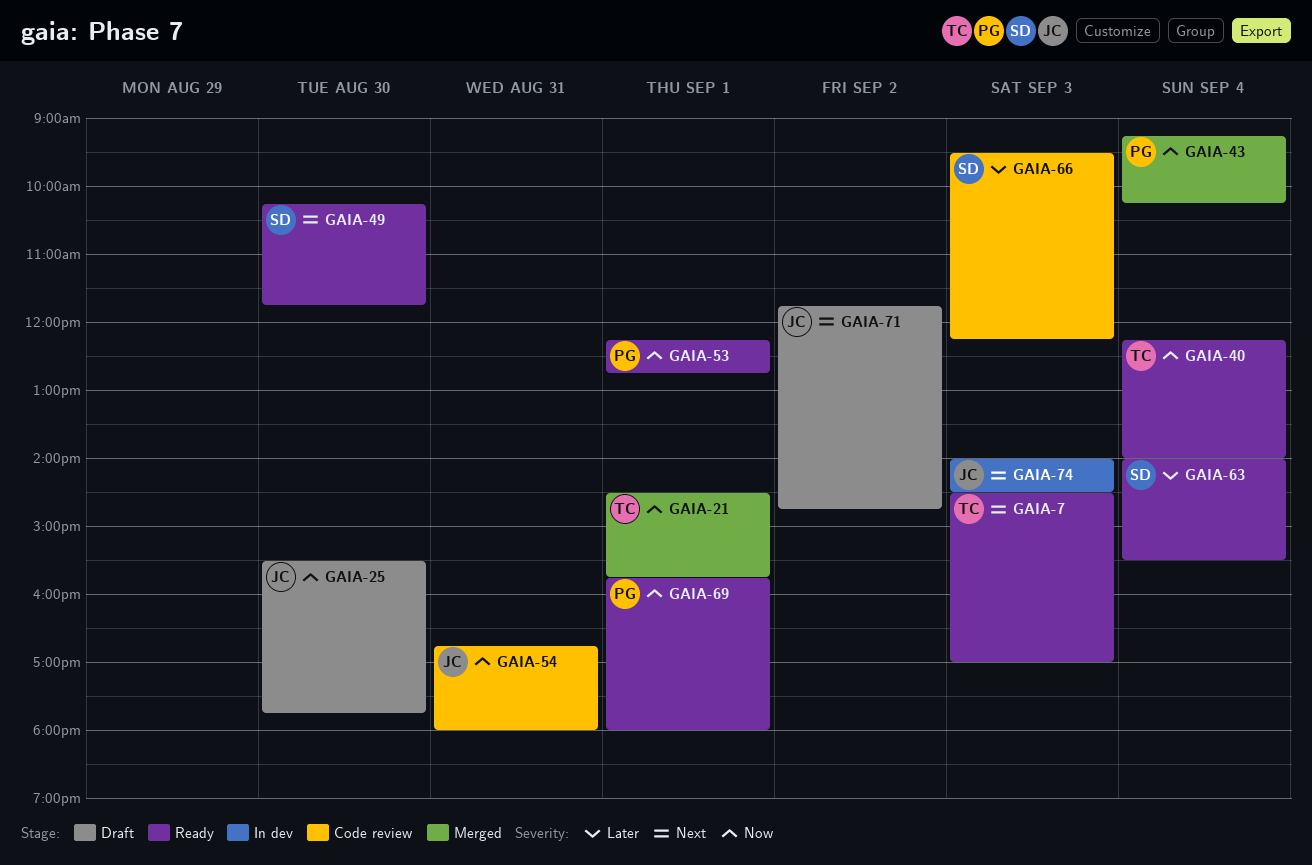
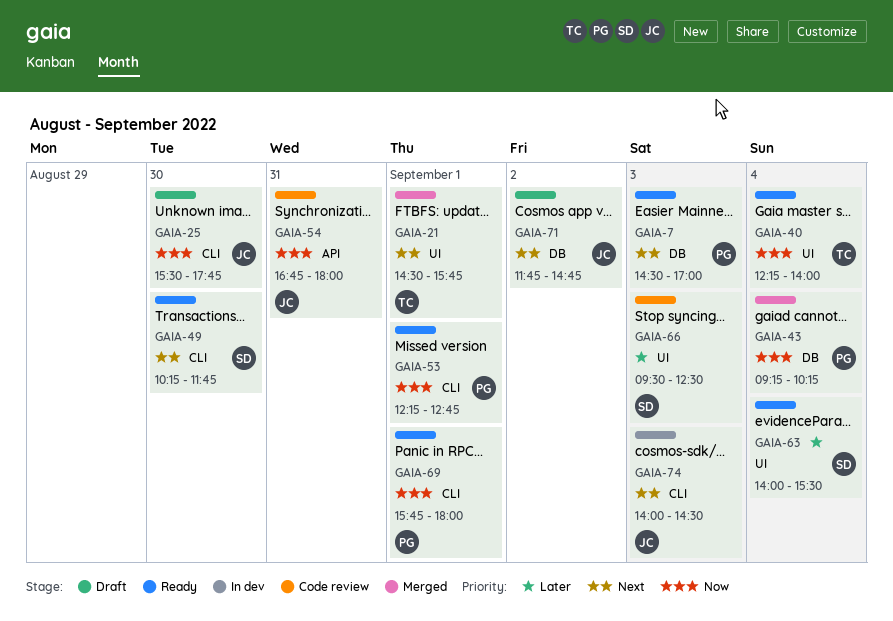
GAIA-7, owner: TC -> PG
GAIA-21, priority: Now -> Next
GAIA-66, ends: 12:15 -> 12:30

